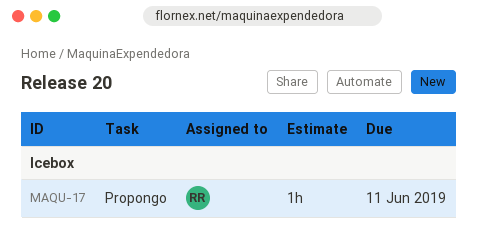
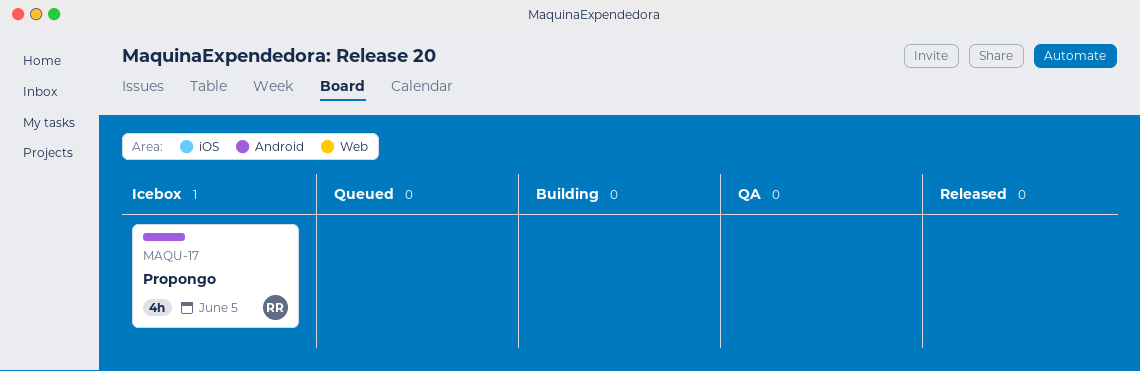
MAQU-17, estimate: 1h -> 4h
MAQU-17, due: Jun 11 -> Jun 5

